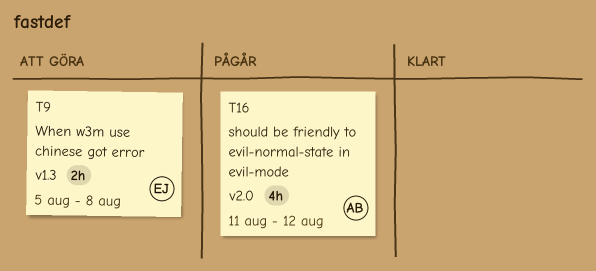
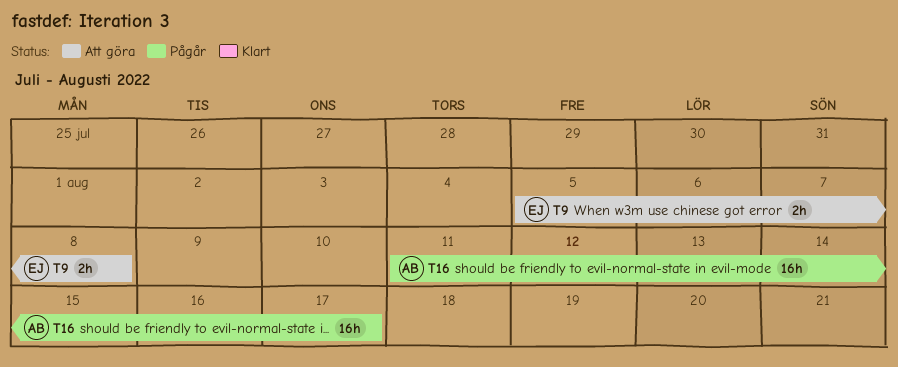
T16, estimate: 4h -> 16h
T16, due: Aug 12 -> Aug 17

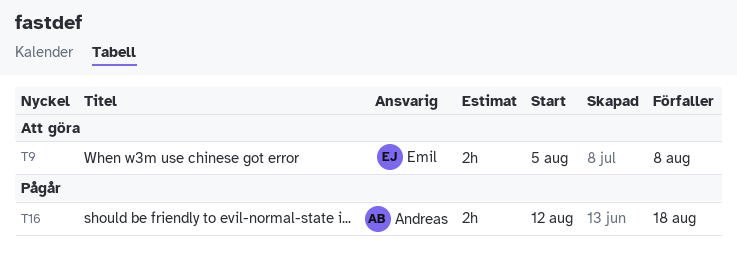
T16, estimate: 16h -> 2h
T16, start: Aug 11 -> Aug 12
T16, due: Aug 17 -> Aug 18

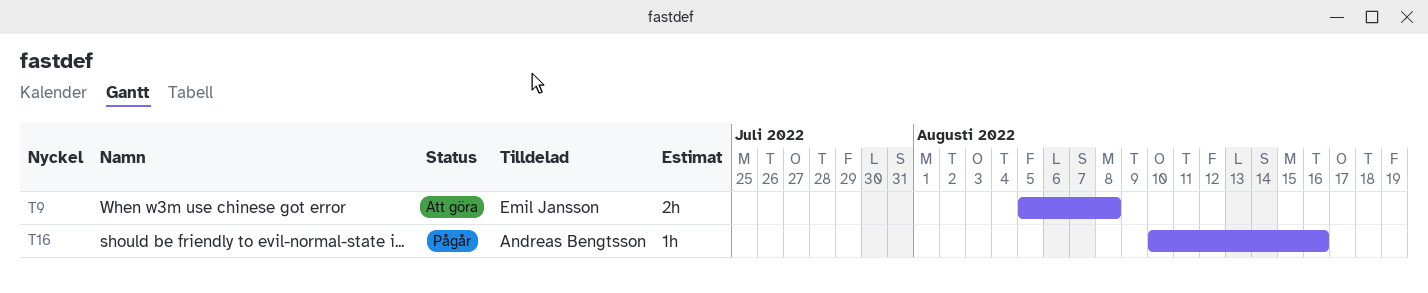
T16, estimate: 2h -> 1h
T16, start: Aug 12 -> Aug 10
T16, due: Aug 18 -> Aug 16

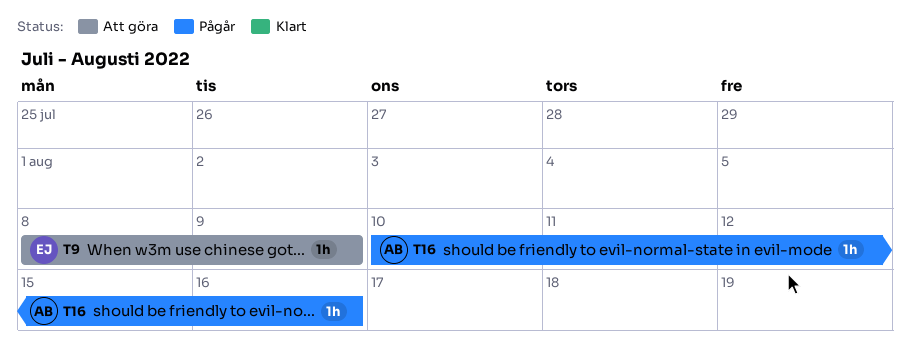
T9, estimate: 2h -> 1h
T9, start: Aug 5 -> Aug 8
T9, due: Aug 8 -> Aug 9

